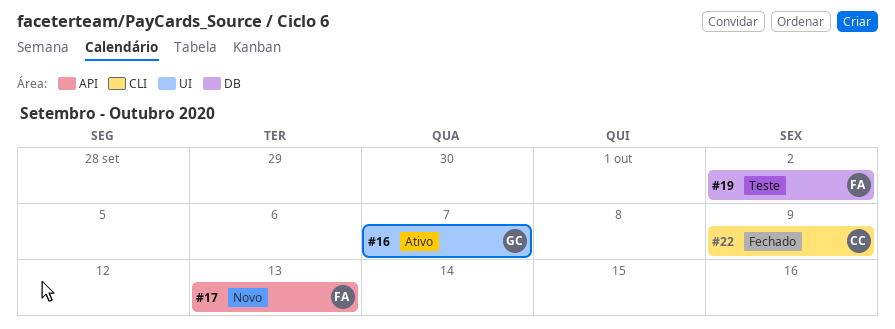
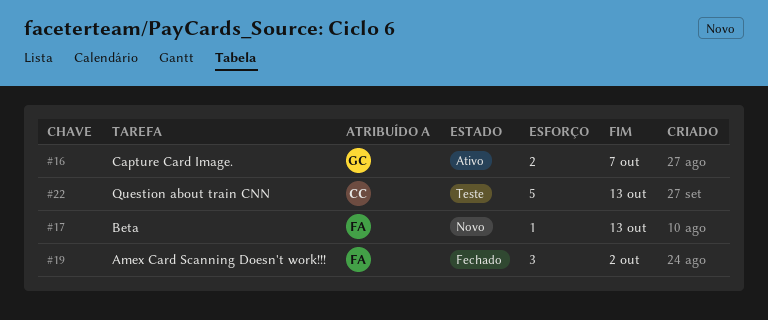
#19, status: Teste -> Fechado
#22, status: Fechado -> Teste
#22, due: Oct 9 -> Oct 13

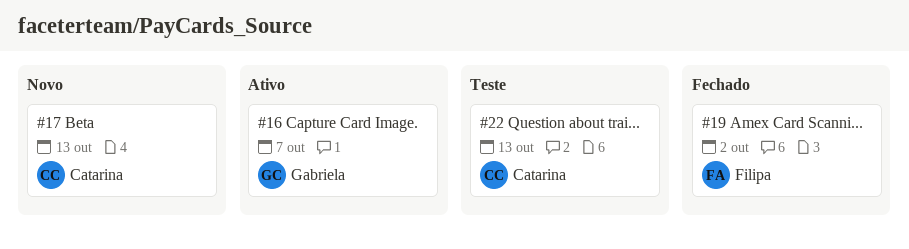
#17, owner: Filipa -> Catarina

